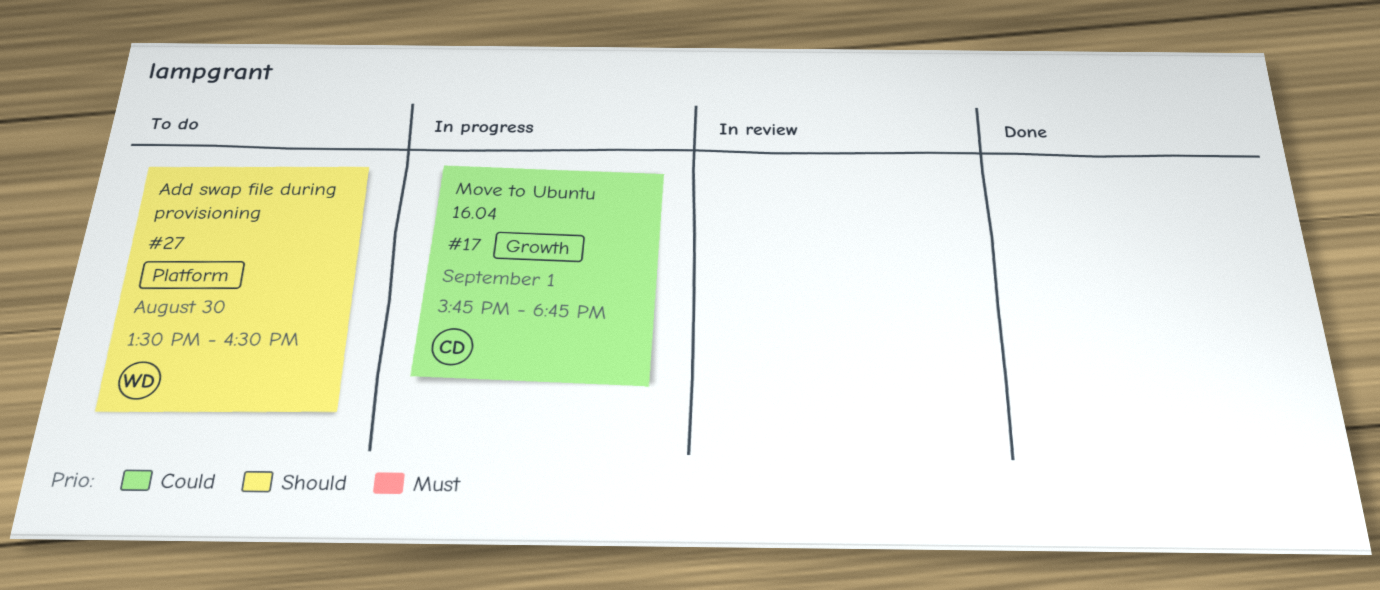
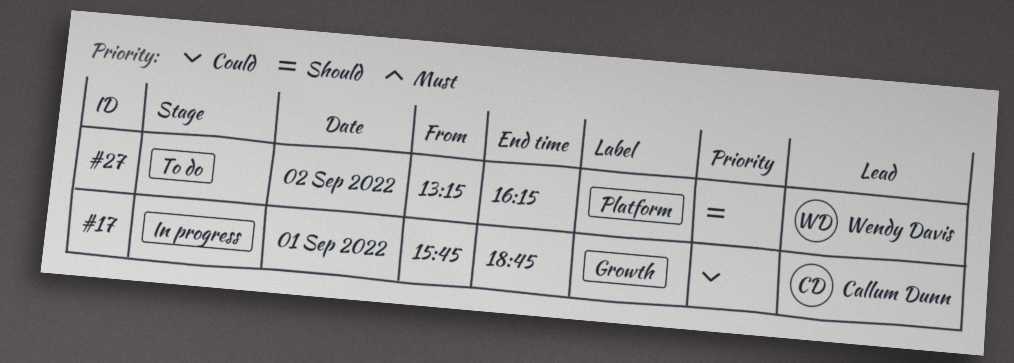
#27, day: Aug 30 -> Sep 2
#27, begins: 13:30 -> 13:15
#27, ends: 16:30 -> 16:15

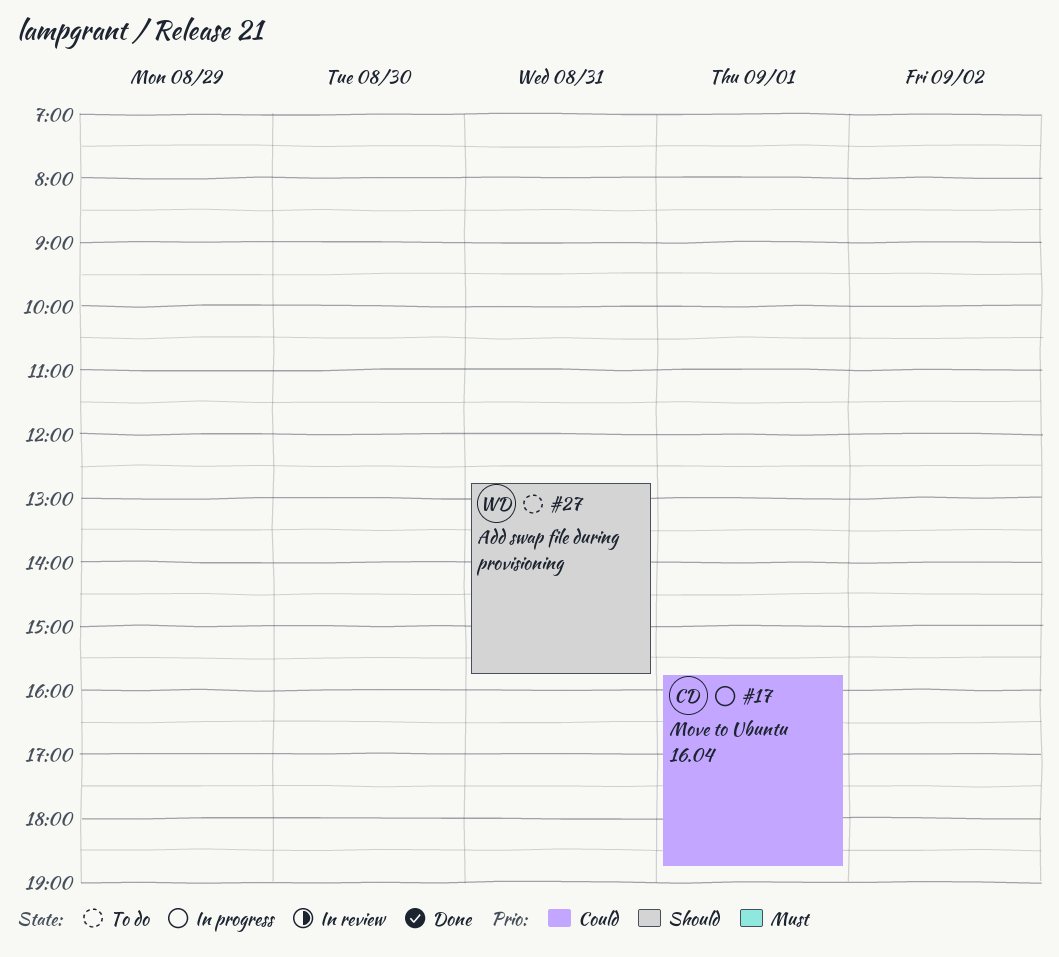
#27, day: Sep 2 -> Aug 31
#27, begins: 13:15 -> 12:45
#27, ends: 16:15 -> 15:45

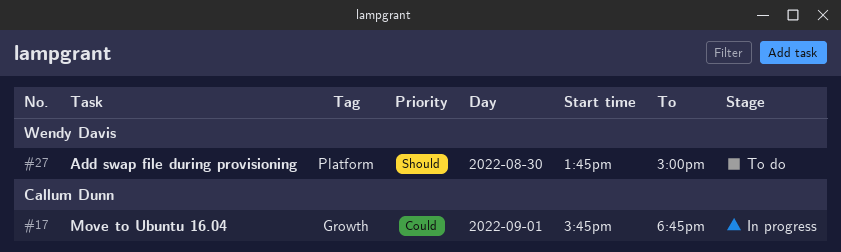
#27, day: Aug 31 -> Aug 30
#27, begins: 12:45 -> 13:45
#27, ends: 15:45 -> 15:00

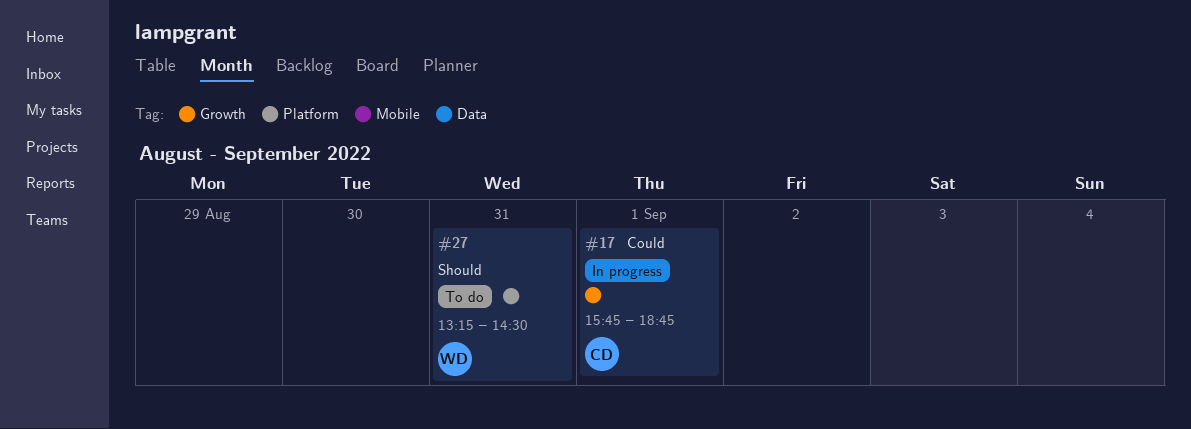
#27, day: Aug 30 -> Aug 31
#27, begins: 13:45 -> 13:15
#27, ends: 15:00 -> 14:30

